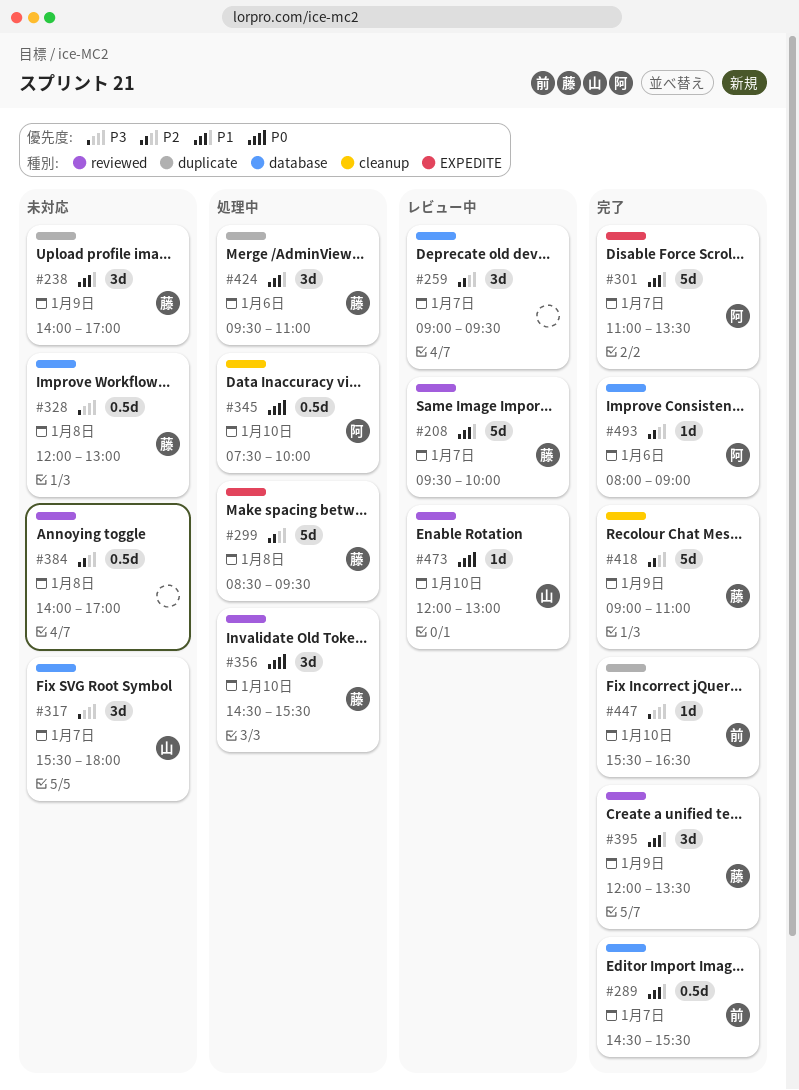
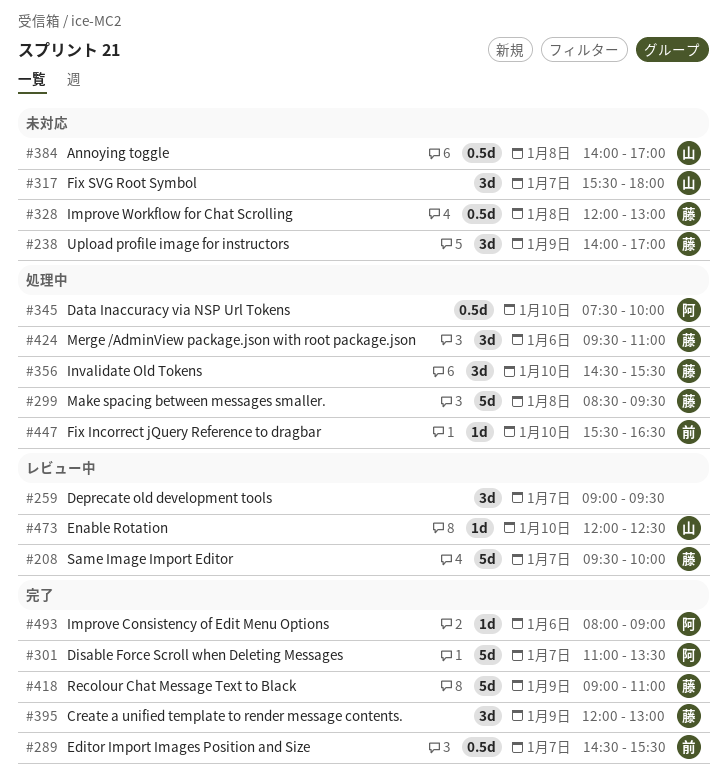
#384, owner: none -> 山
#395, ends: 13:30 -> 13:00
#447, status: 完了 -> 処理中
#473, ends: 13:00 -> 12:30

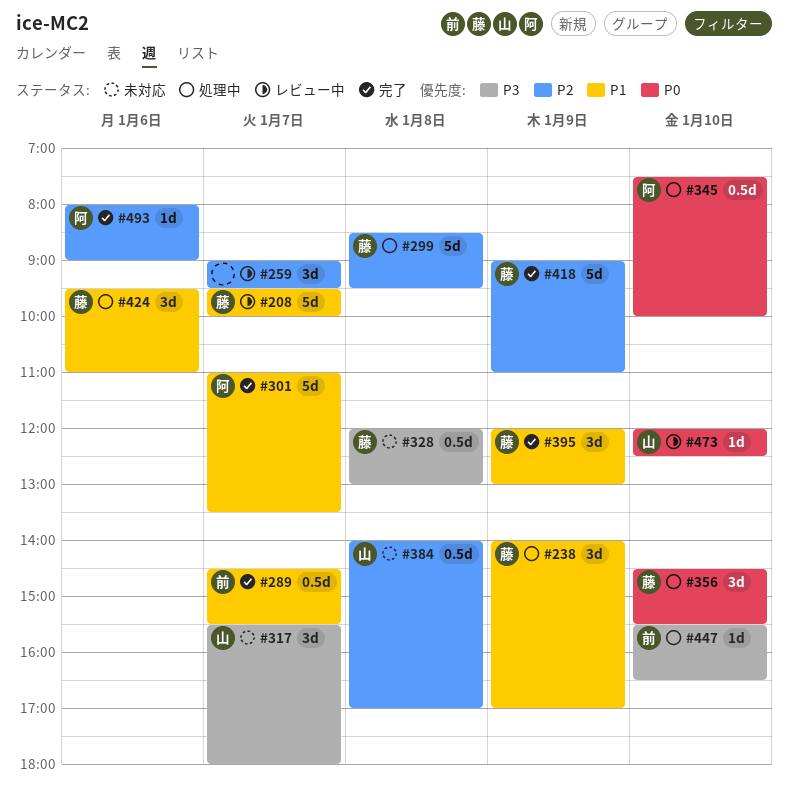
#238, status: 未対応 -> 処理中

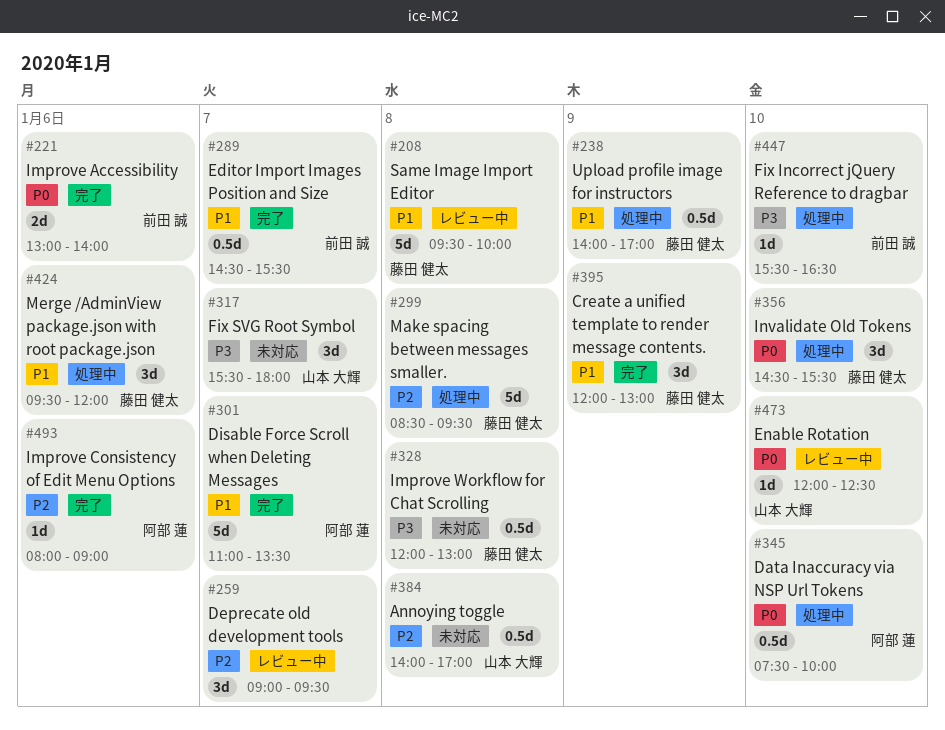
#208, day: Jan 7 -> Jan 8
#221: none -> present
#238, estimate: 3d -> 0.5d
#418: present -> none
#424, ends: 11:00 -> 12:00

